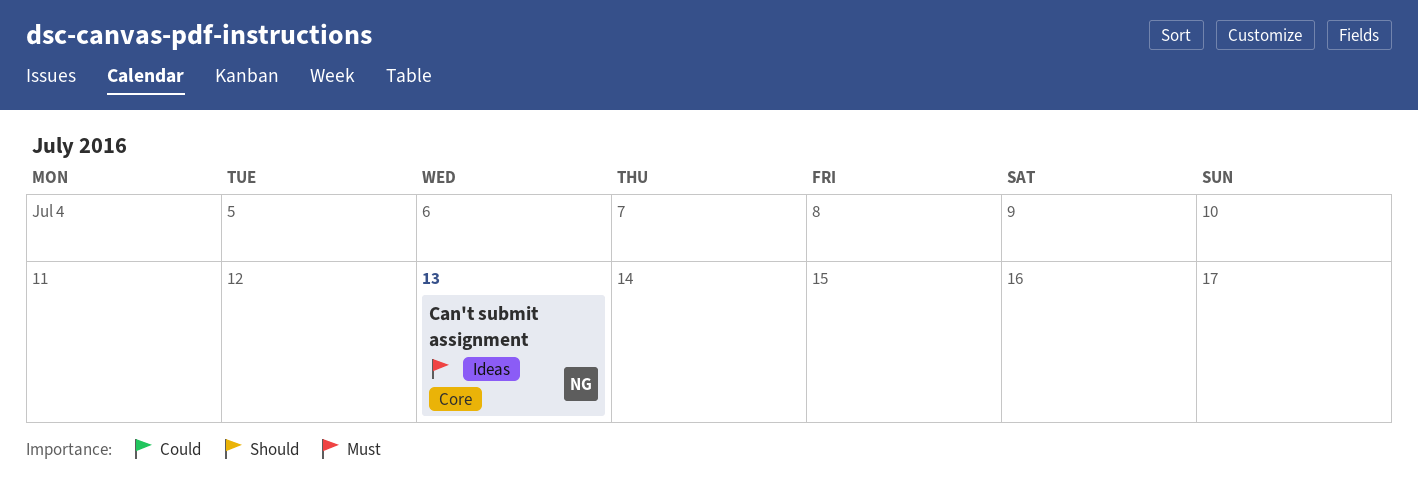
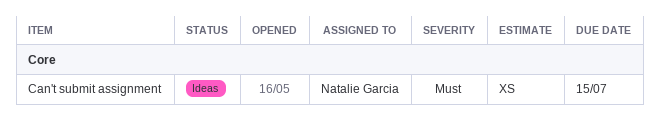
Can't submit assignment, due: Jul 13 -> Jul 15

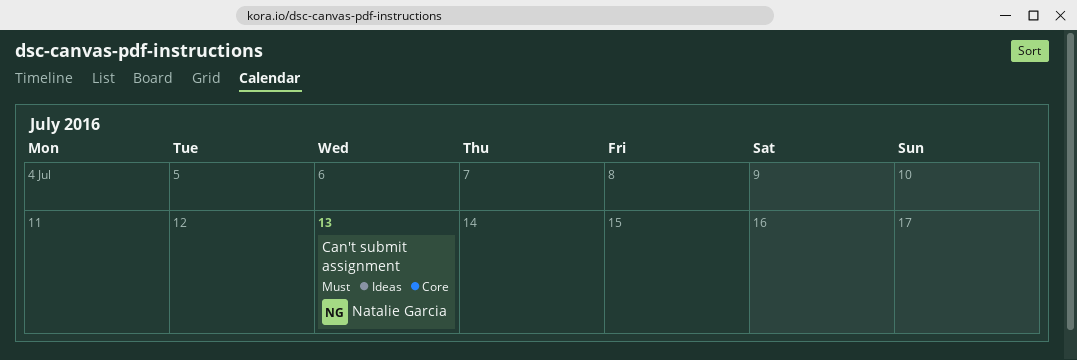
Can't submit assignment, due: Jul 15 -> Jul 13

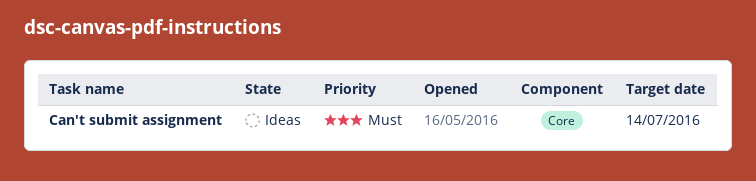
Can't submit assignment, due: Jul 13 -> Jul 14

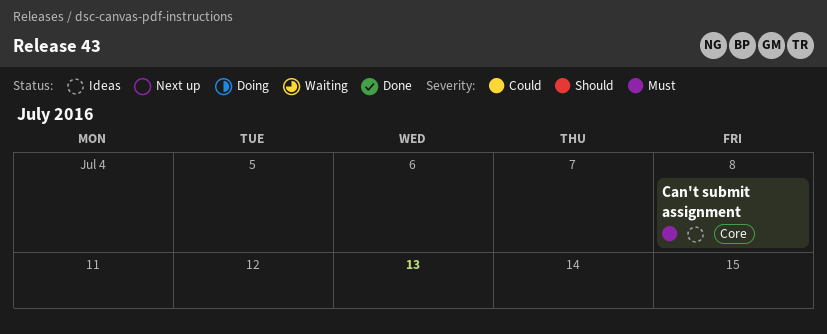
Can't submit assignment, due: Jul 14 -> Jul 8

